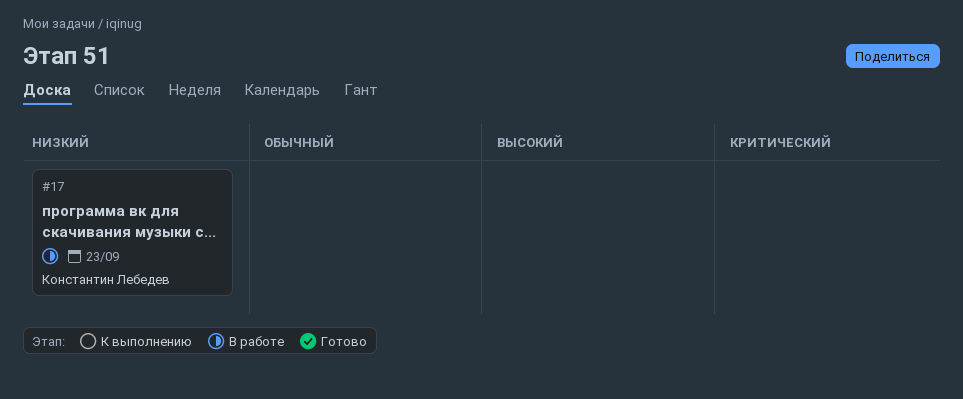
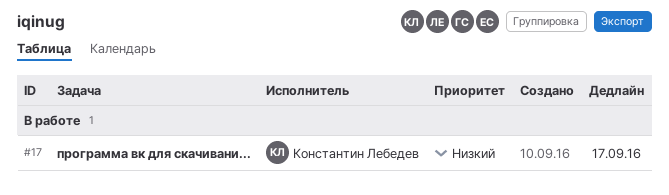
#17, due: Sep 23 -> Sep 17

